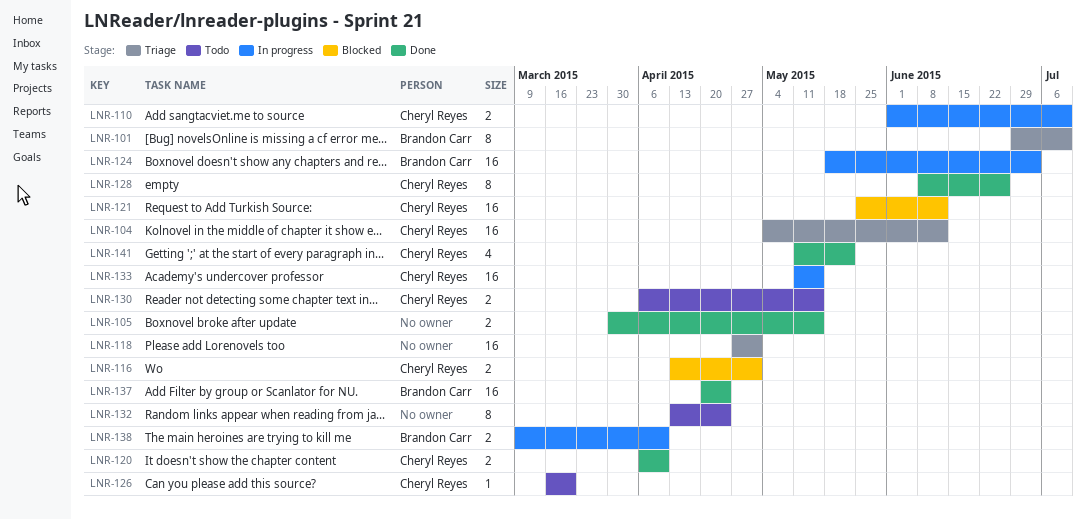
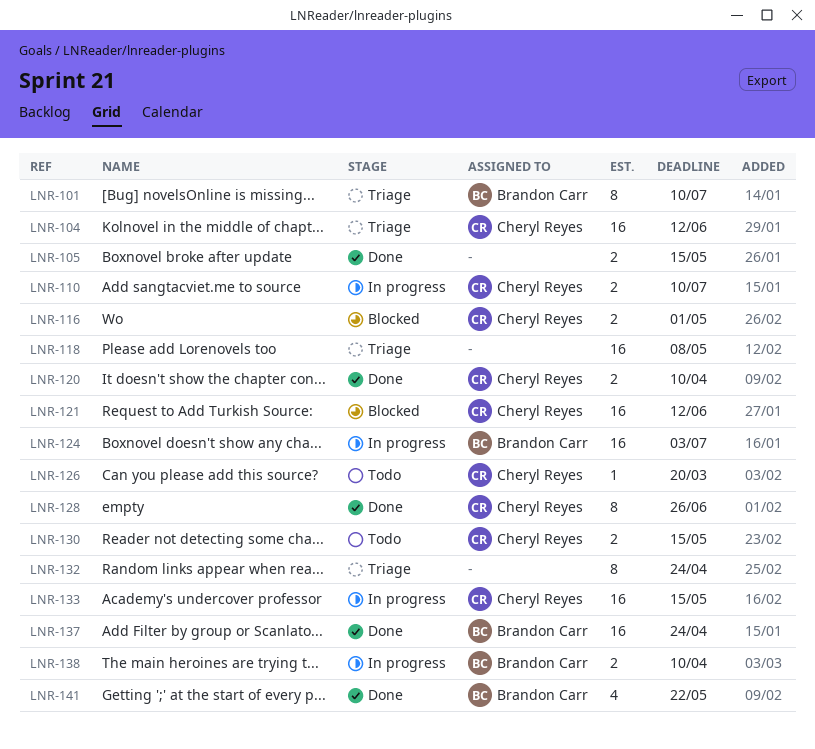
LNR-118, due: May 1 -> May 8
LNR-132, status: Todo -> Triage
LNR-141, owner: Cheryl Reyes -> Brandon Carr

